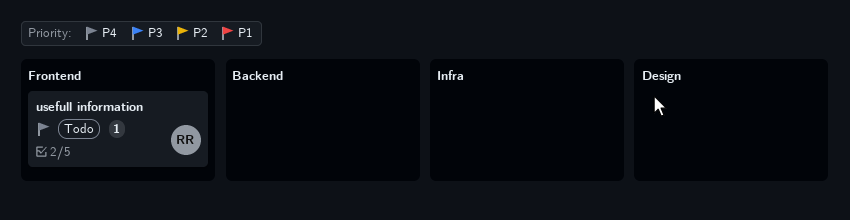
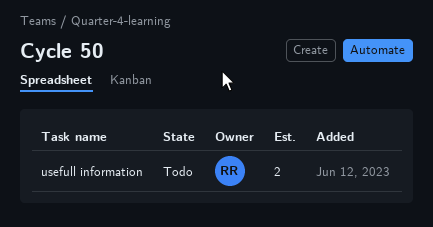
usefull information, estimate: 1 -> 2

